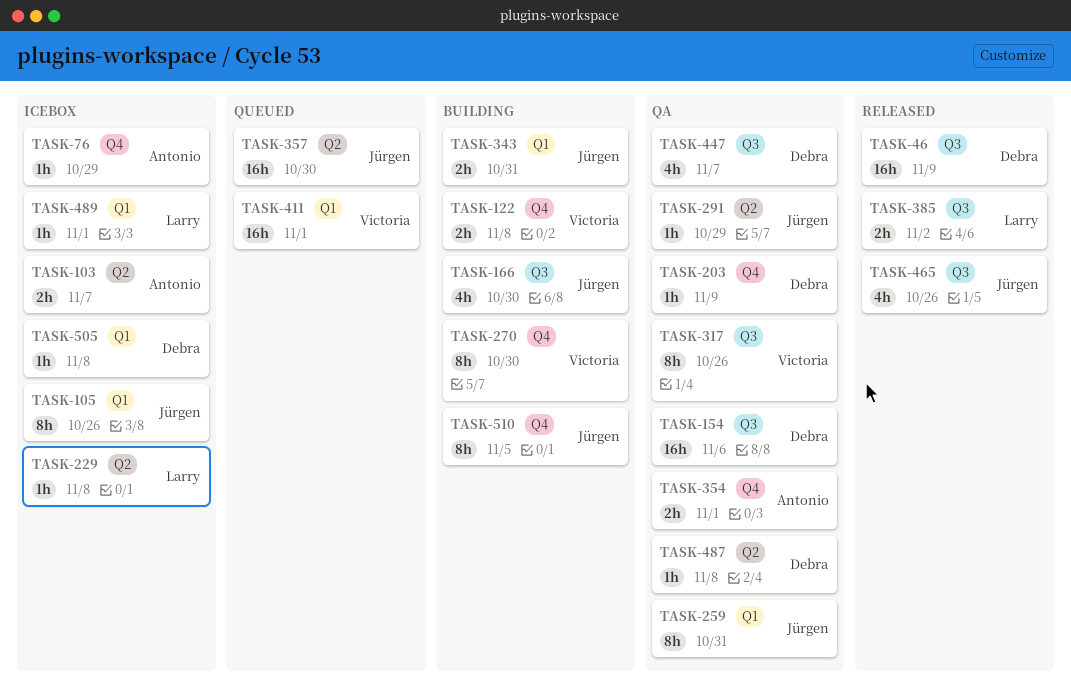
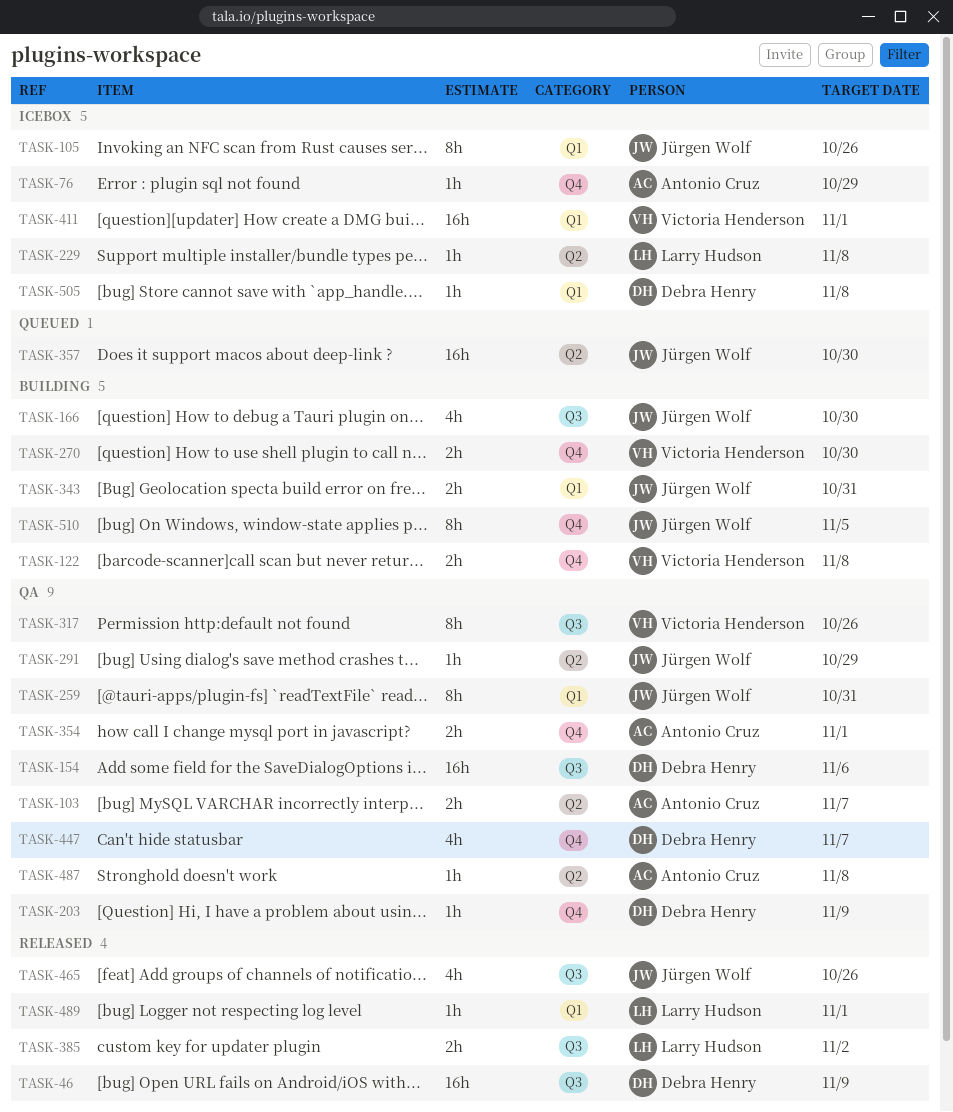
TASK-103, status: Icebox -> QA
TASK-270, estimate: 8h -> 2h
TASK-411, status: Queued -> Icebox
TASK-447, label: Q3 -> Q4
TASK-487, owner: Debra Henry -> Antonio Cruz
TASK-489, status: Icebox -> Released

